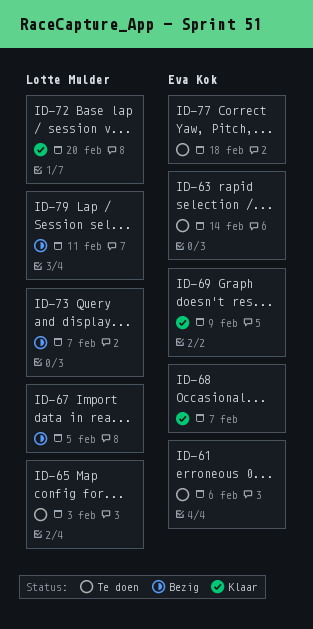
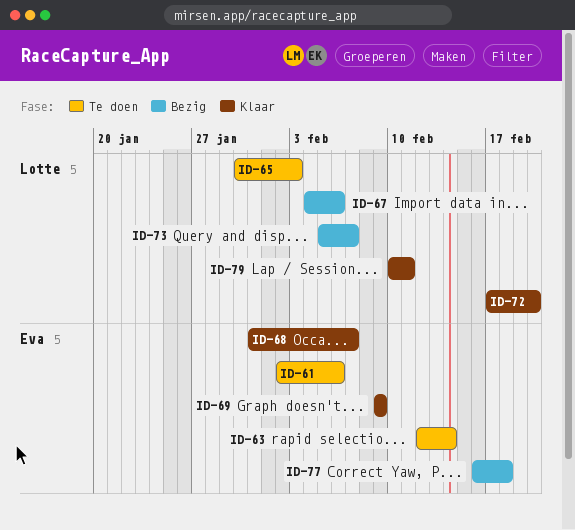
ID-67, due: Feb 5 -> Feb 6
ID-77, status: Te doen -> Bezig
ID-79, status: Bezig -> Klaar

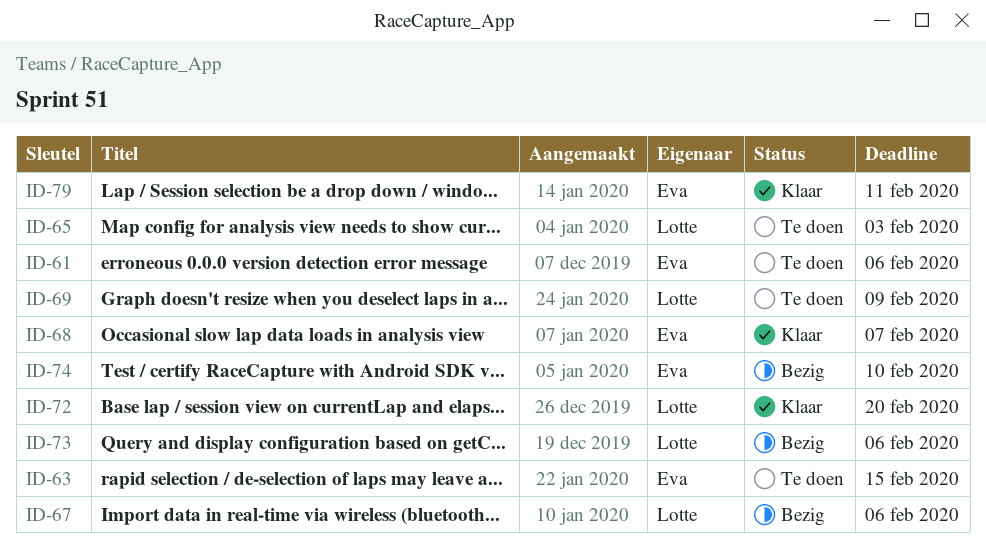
ID-63, due: Feb 14 -> Feb 15
ID-69, status: Klaar -> Te doen
ID-69, owner: Eva -> Lotte
ID-73, due: Feb 7 -> Feb 6
ID-74: none -> present
ID-77: present -> none
ID-79, owner: Lotte -> Eva

